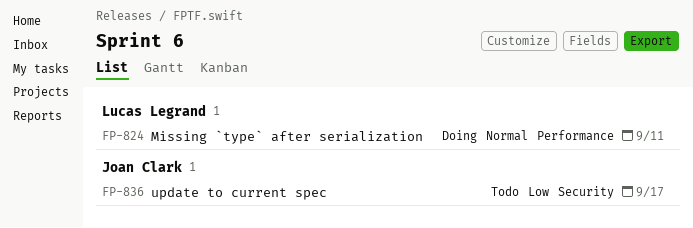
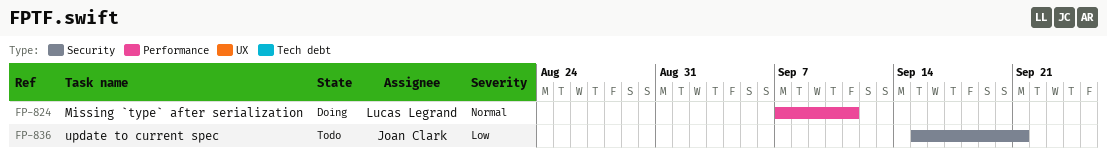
FP-836, due: Sep 17 -> Sep 21

